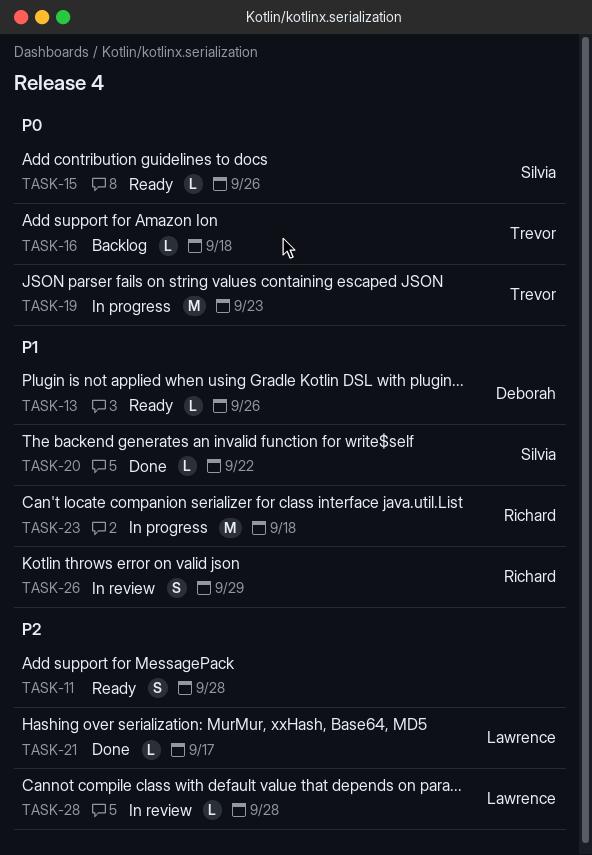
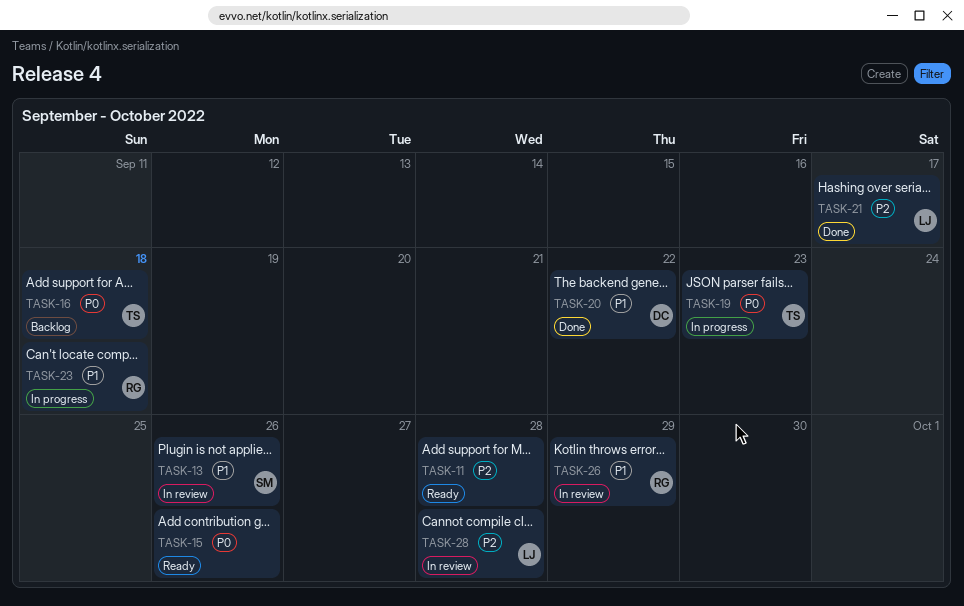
TASK-13, status: Ready -> In review
TASK-13, owner: Deborah -> Silvia
TASK-15, owner: Silvia -> none
TASK-20, owner: Silvia -> Deborah

